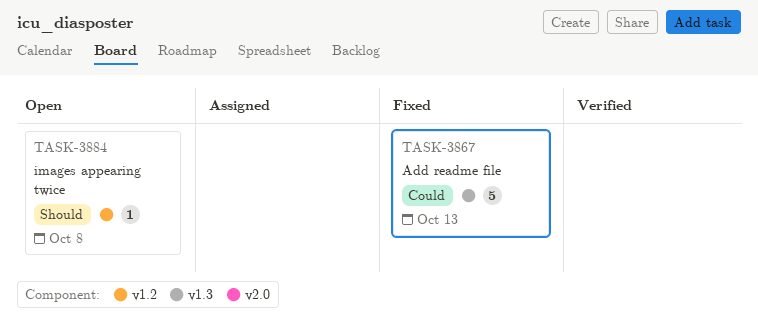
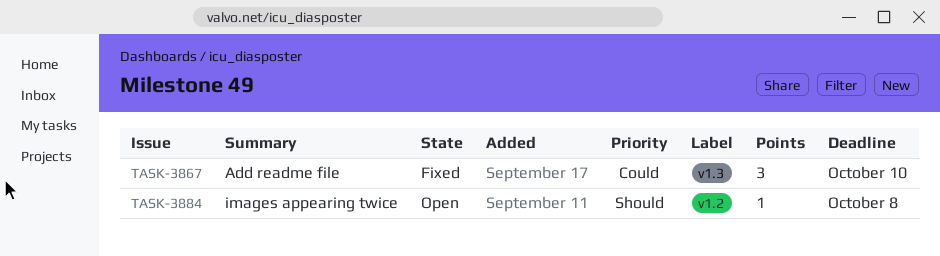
TASK-3867, estimate: 5 -> 3
TASK-3867, due: Oct 13 -> Oct 10

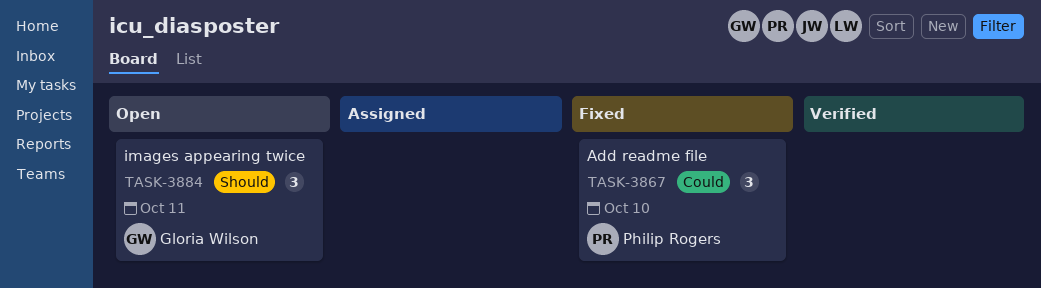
TASK-3884, estimate: 1 -> 3
TASK-3884, due: Oct 8 -> Oct 11

